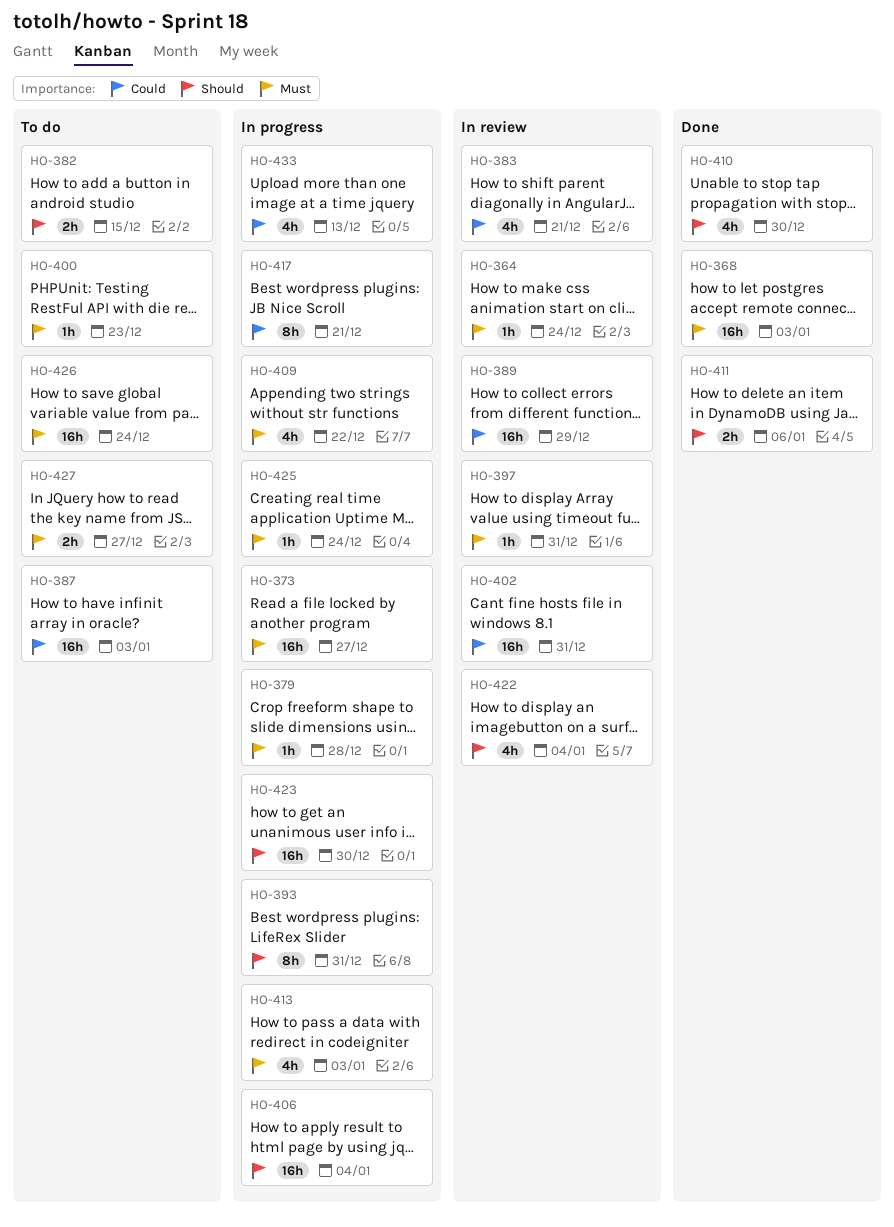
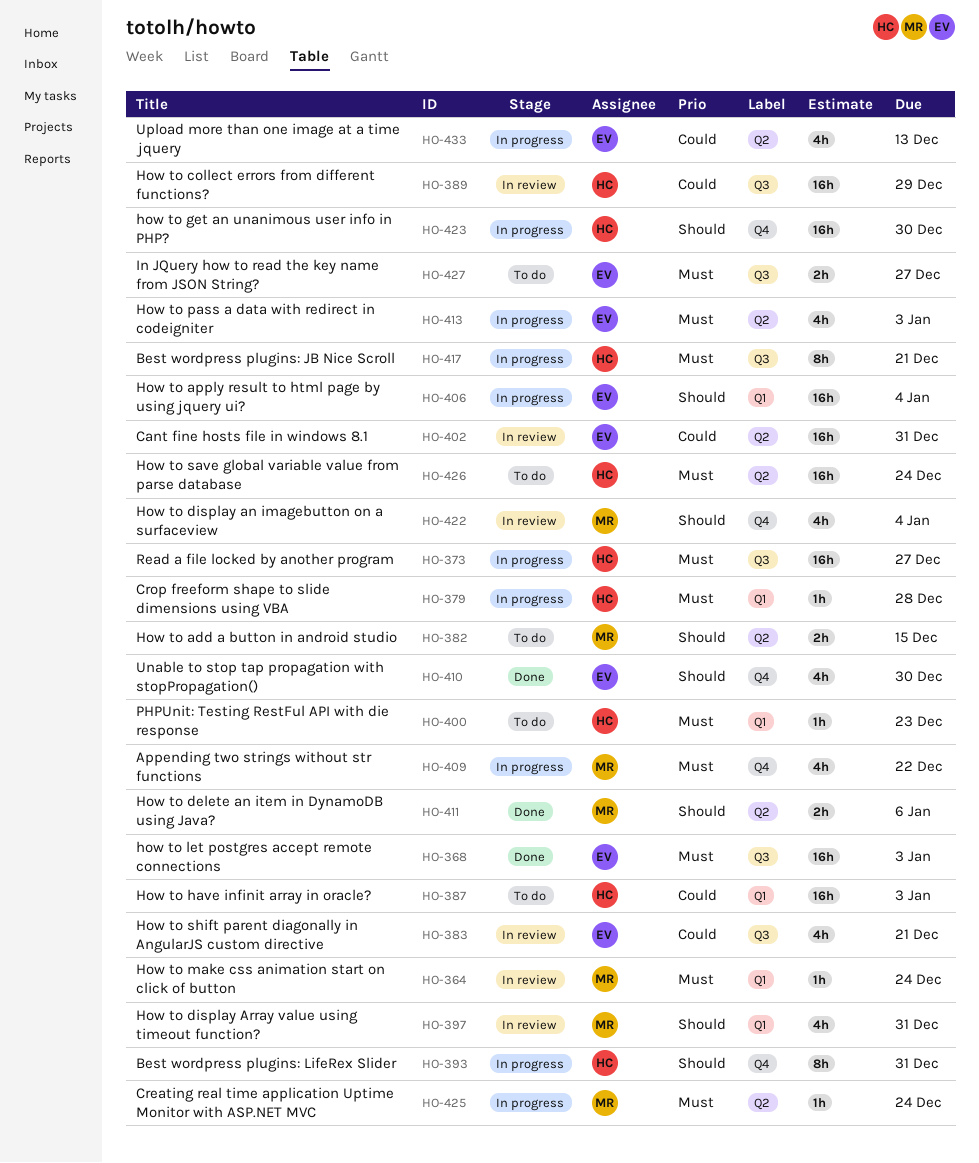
HO-397, priority: Must -> Should
HO-397, estimate: 1h -> 4h
HO-417, priority: Could -> Must

